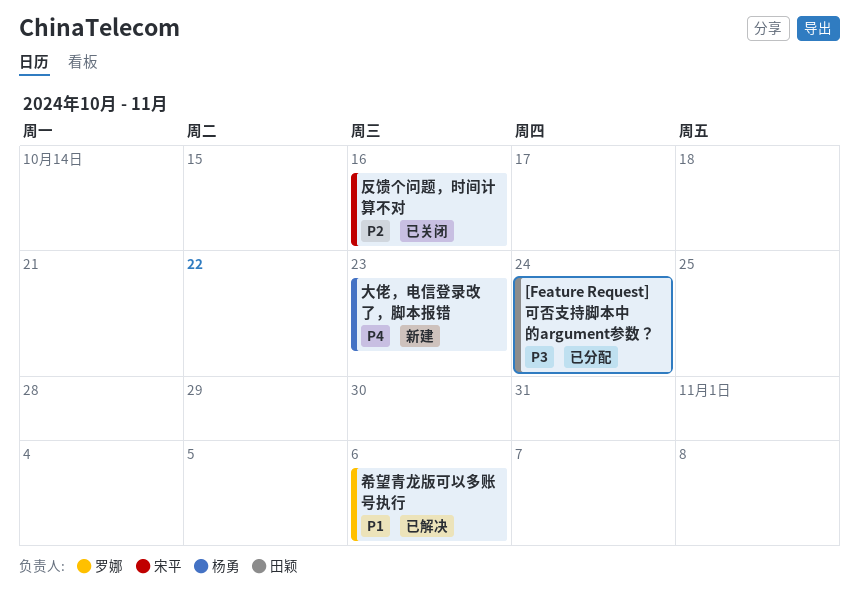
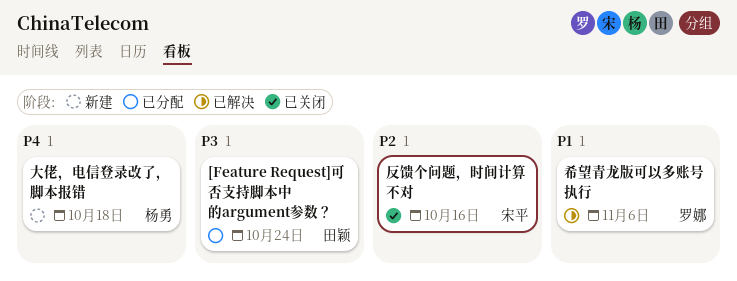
大佬，电信登录改了，脚本报错, due: Oct 23 -> Oct 18

